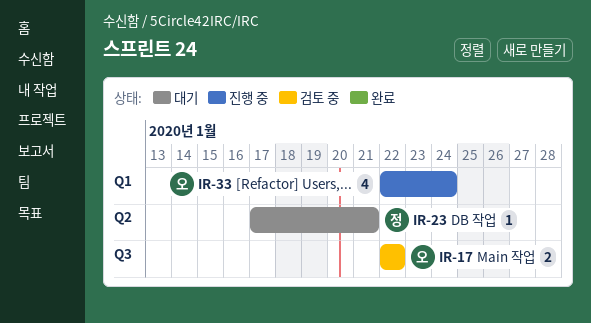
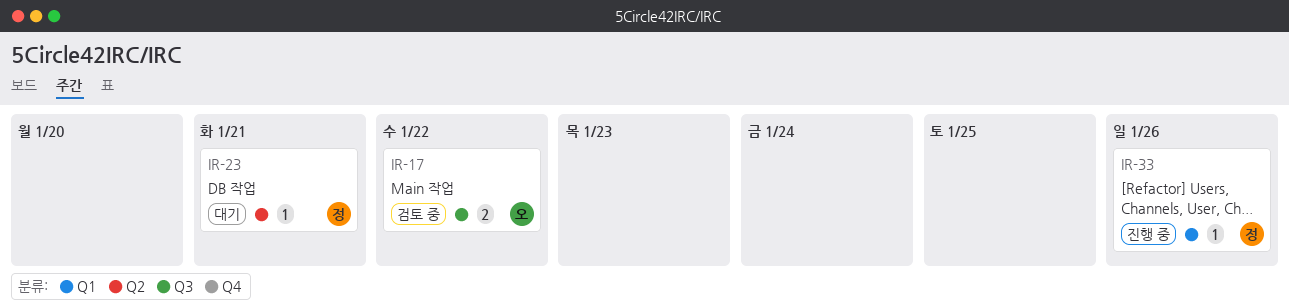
IR-33, owner: 오 -> 정
IR-33, estimate: 4 -> 1
IR-33, due: Jan 24 -> Jan 26

